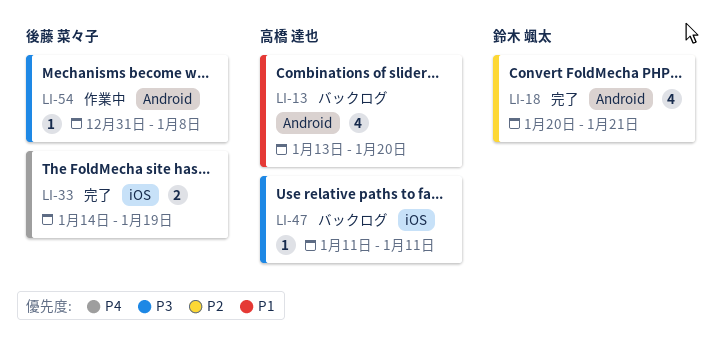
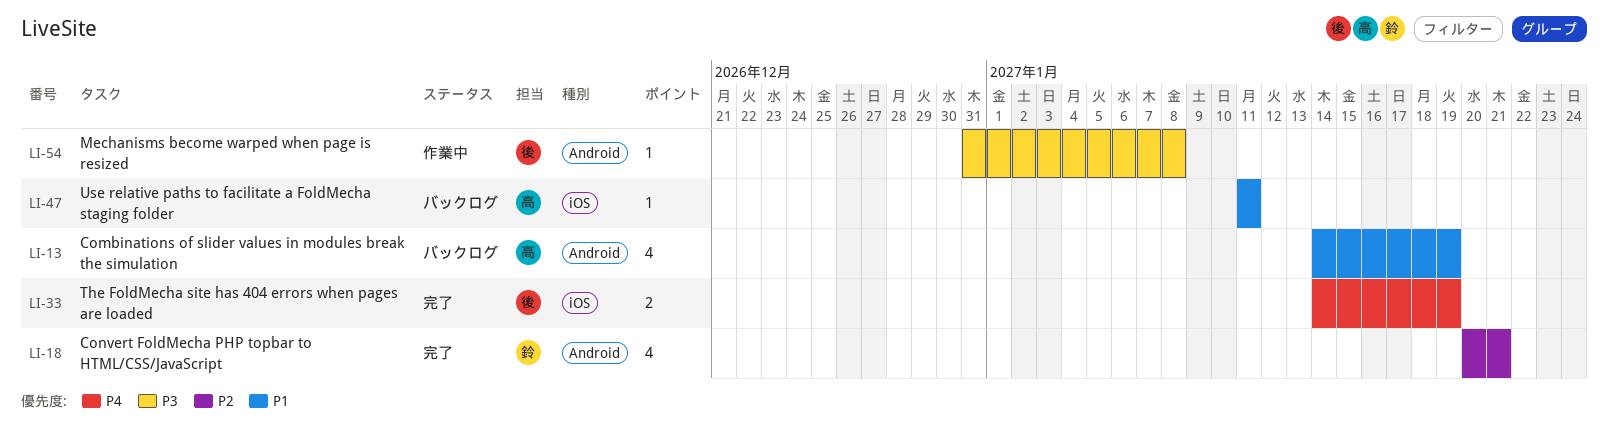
LI-13, start: Jan 13 -> Jan 14
LI-13, due: Jan 20 -> Jan 19
LI-47, priority: P3 -> P1

